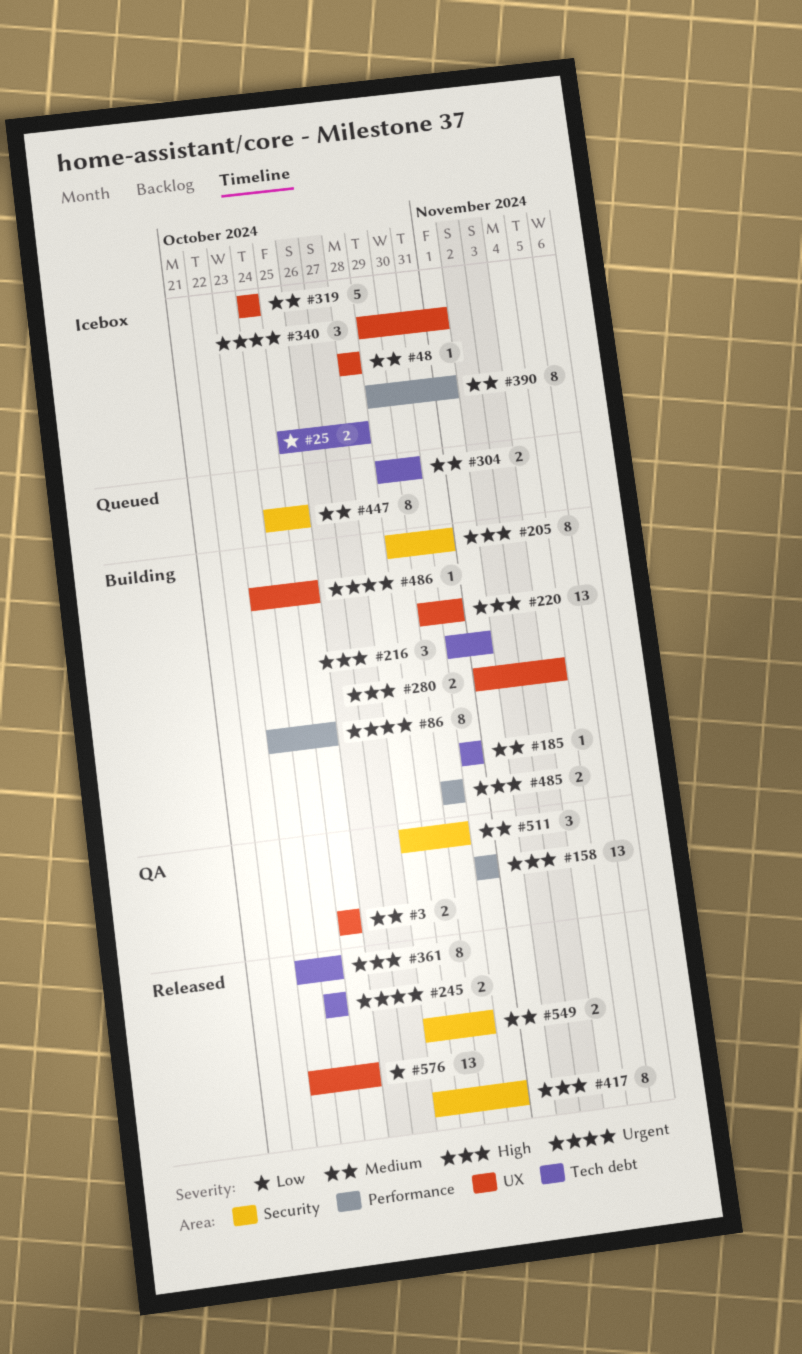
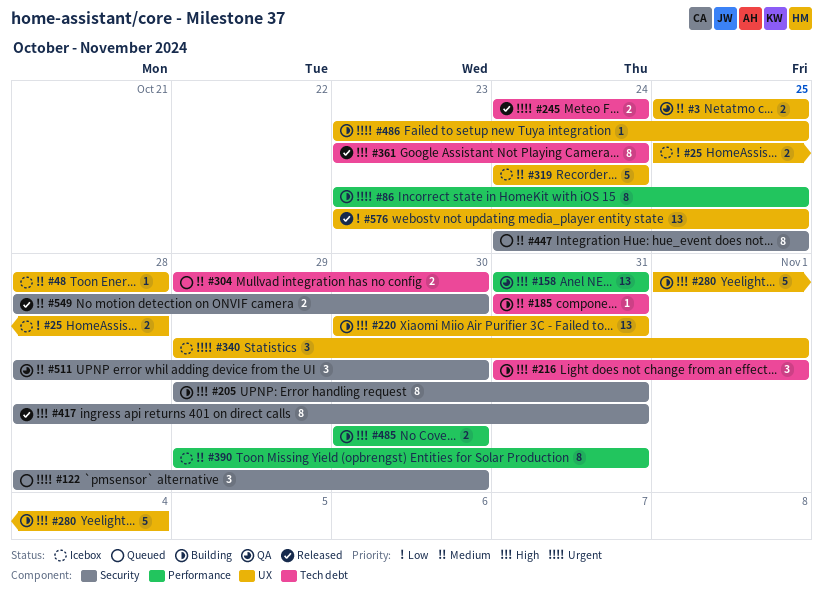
#25, label: Tech debt -> UX
#122: none -> present
#280, estimate: 2 -> 5
#390, due: Nov 1 -> Oct 31

